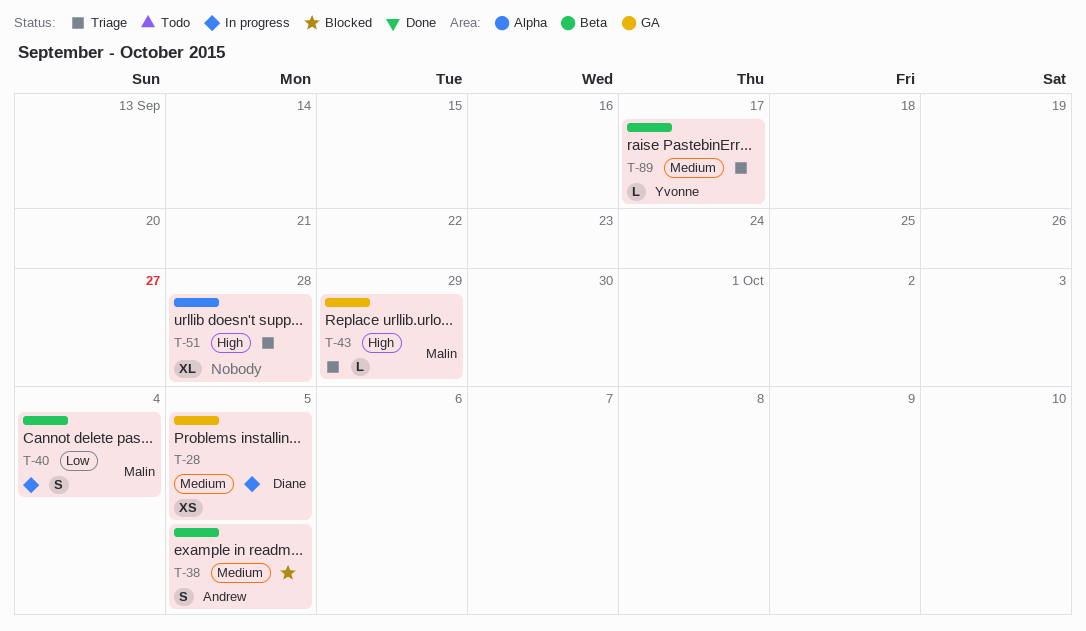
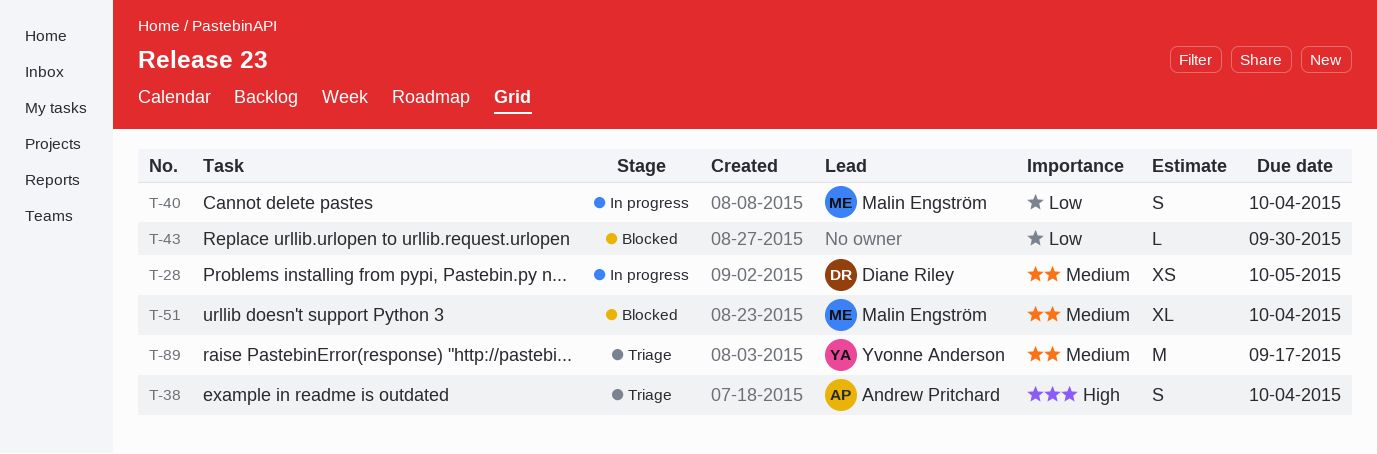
T-38, status: Blocked -> Triage
T-38, priority: Medium -> High
T-38, due: Oct 5 -> Oct 4
T-43, status: Triage -> Blocked
T-43, owner: Malin Engström -> none
T-43, priority: High -> Low
T-43, due: Sep 29 -> Sep 30
T-51, status: Triage -> Blocked
T-51, owner: none -> Malin Engström
T-51, priority: High -> Medium
T-51, due: Sep 28 -> Oct 4
T-89, estimate: L -> M

